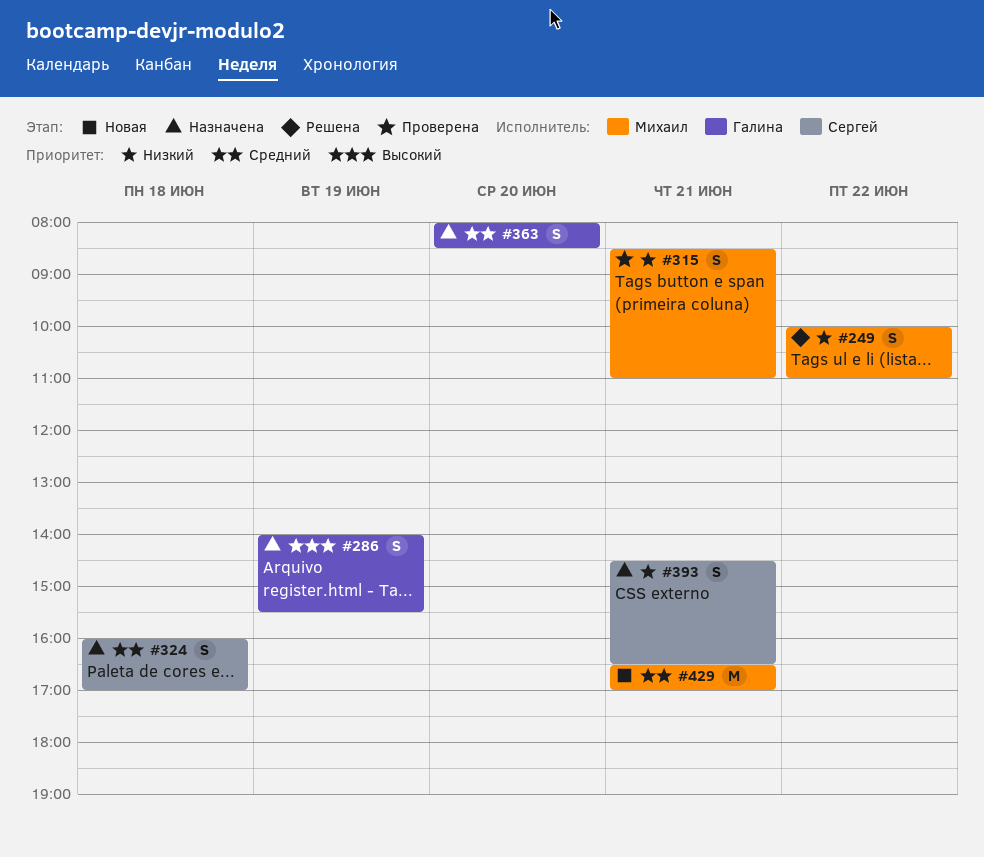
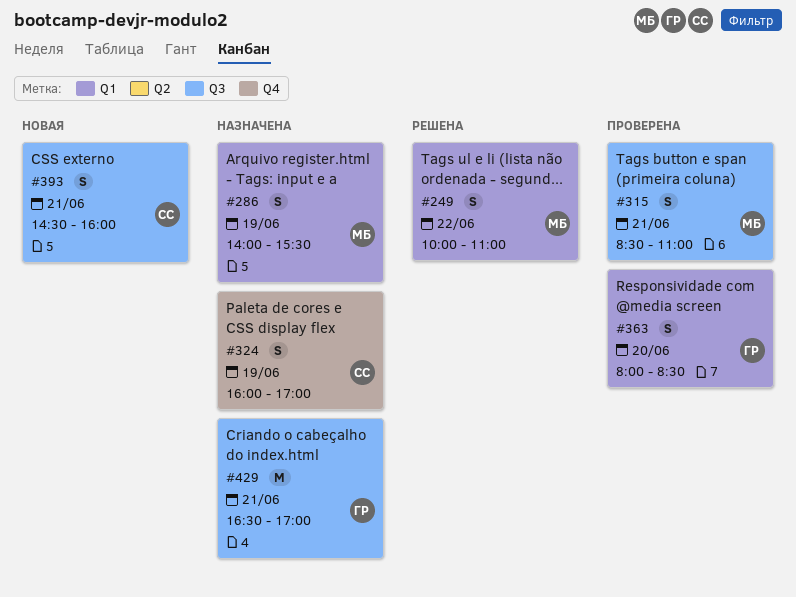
#286, owner: Галина -> Михаил
#324, day: Jun 18 -> Jun 19
#363, status: Назначена -> Проверена
#393, status: Назначена -> Новая
#393, ends: 16:30 -> 16:00
#429, status: Новая -> Назначена
#429, owner: Михаил -> Галина

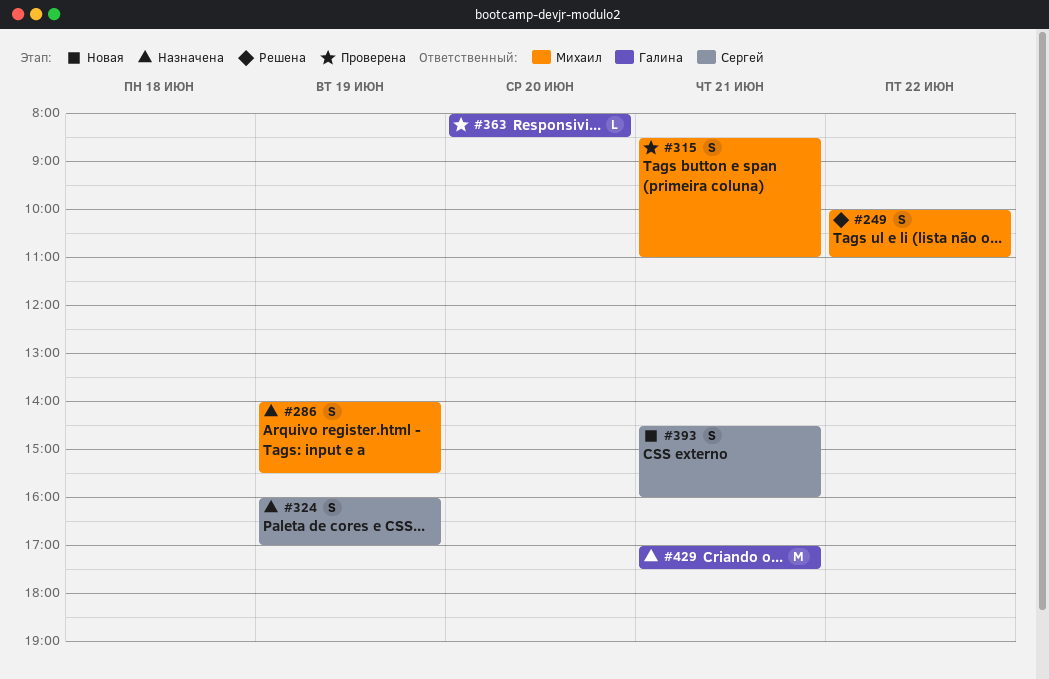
#363, estimate: S -> L
#429, begins: 16:30 -> 17:00
#429, ends: 17:00 -> 17:30

